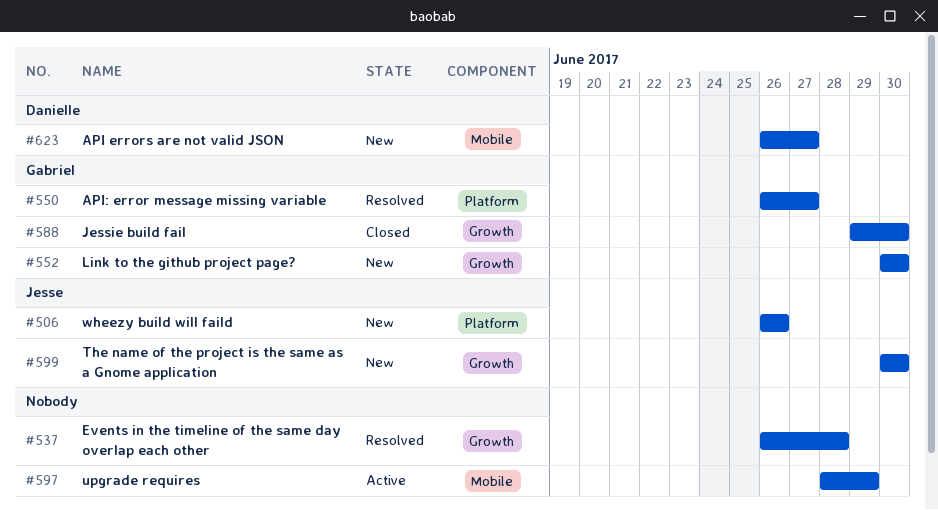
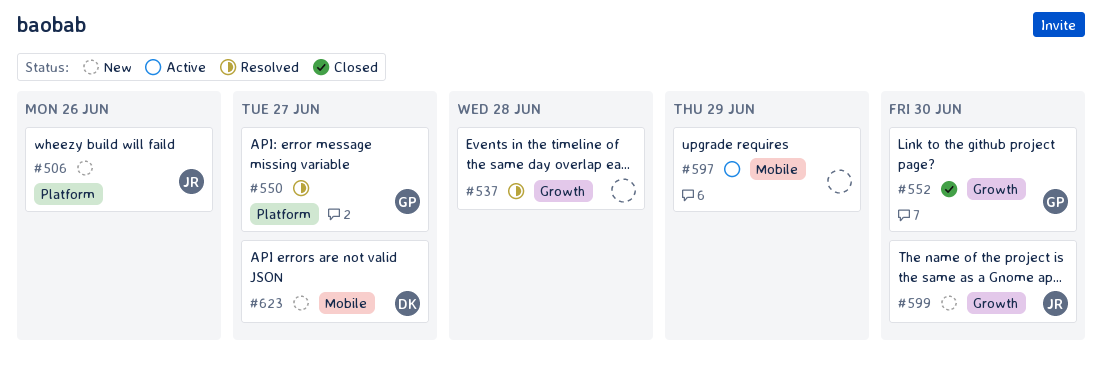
#552, status: New -> Closed
#588: present -> none

